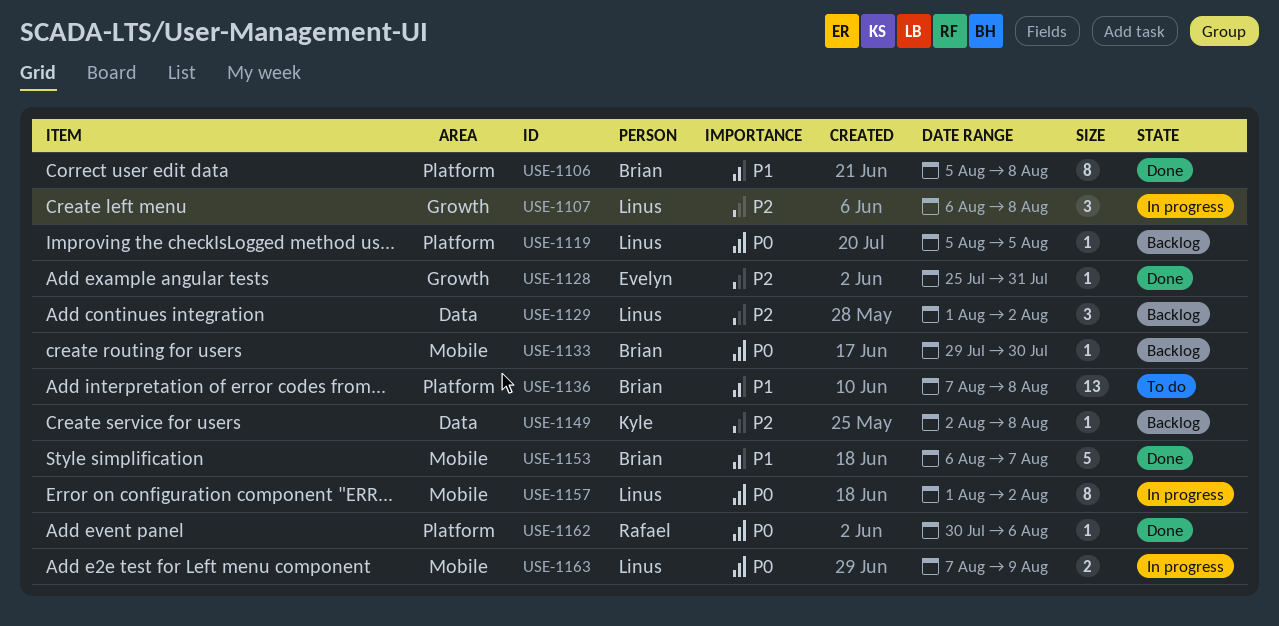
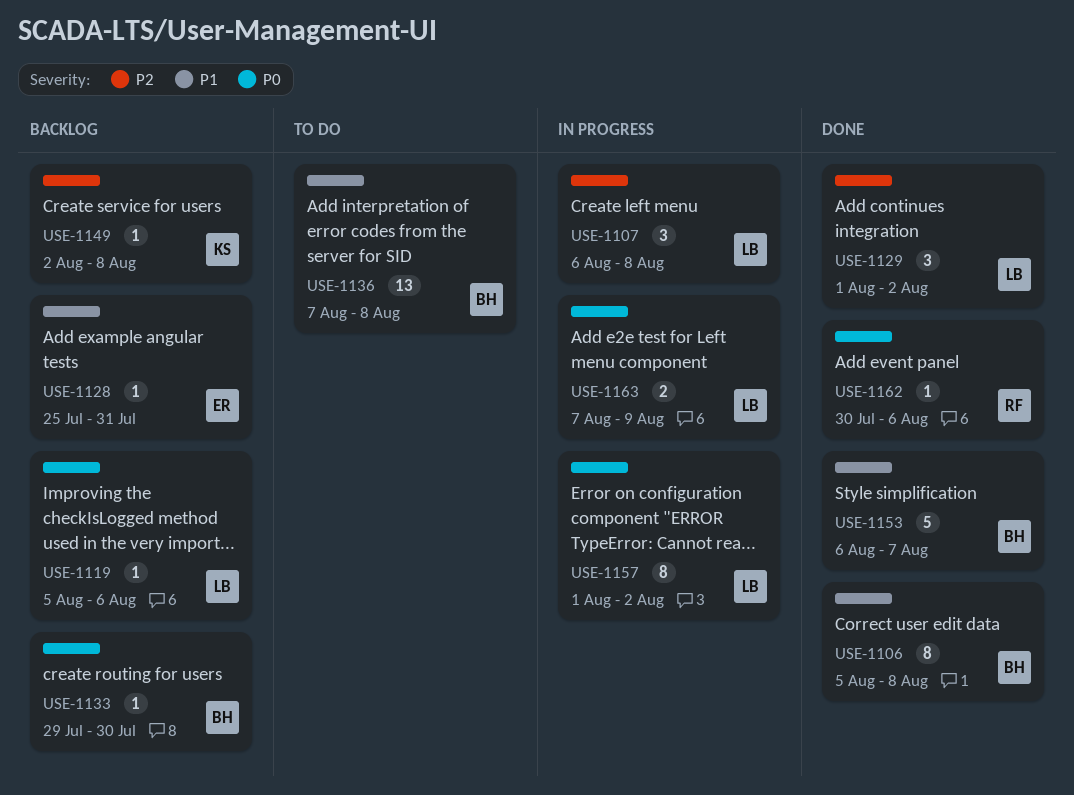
USE-1119, due: Aug 5 -> Aug 6
USE-1128, status: Done -> Backlog
USE-1128, priority: P2 -> P1
USE-1129, status: Backlog -> Done

